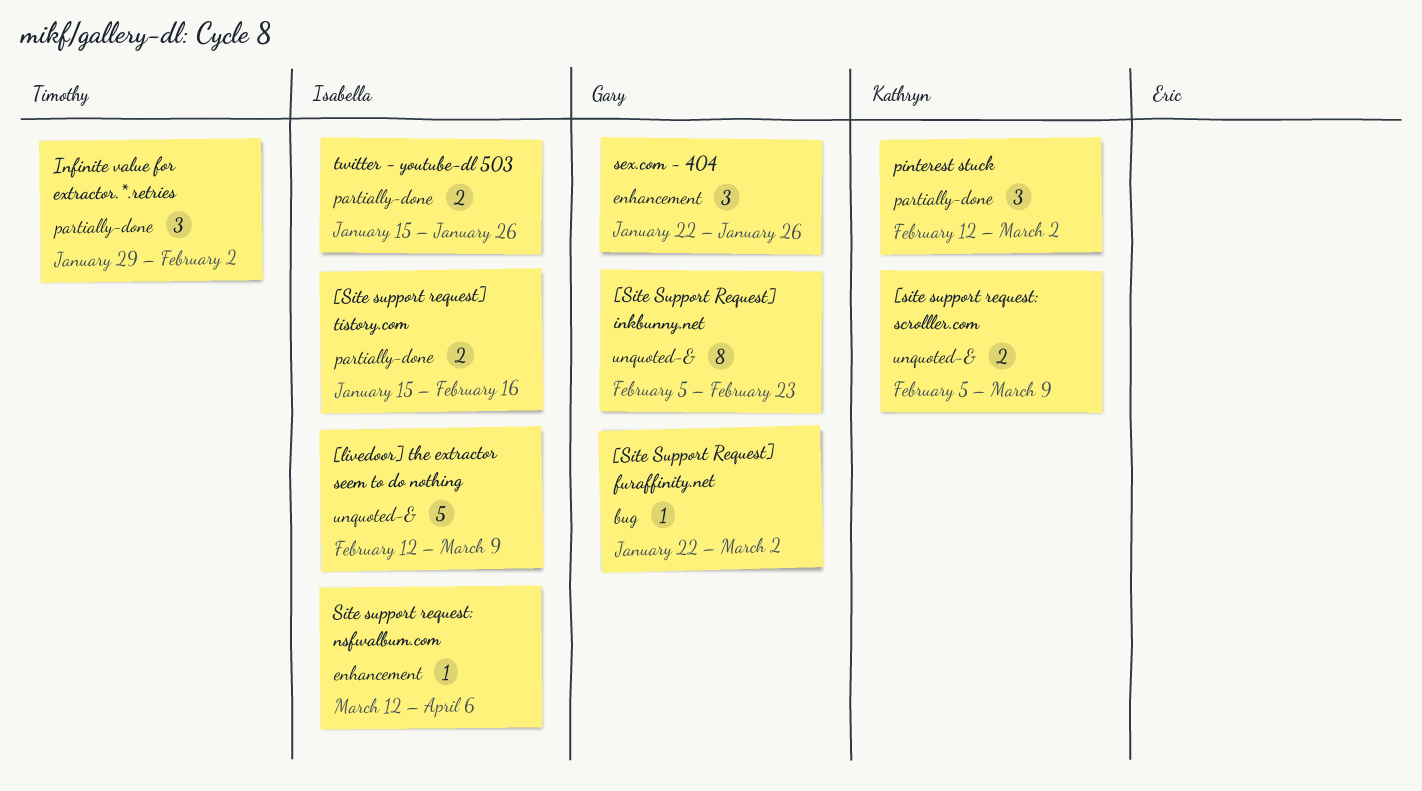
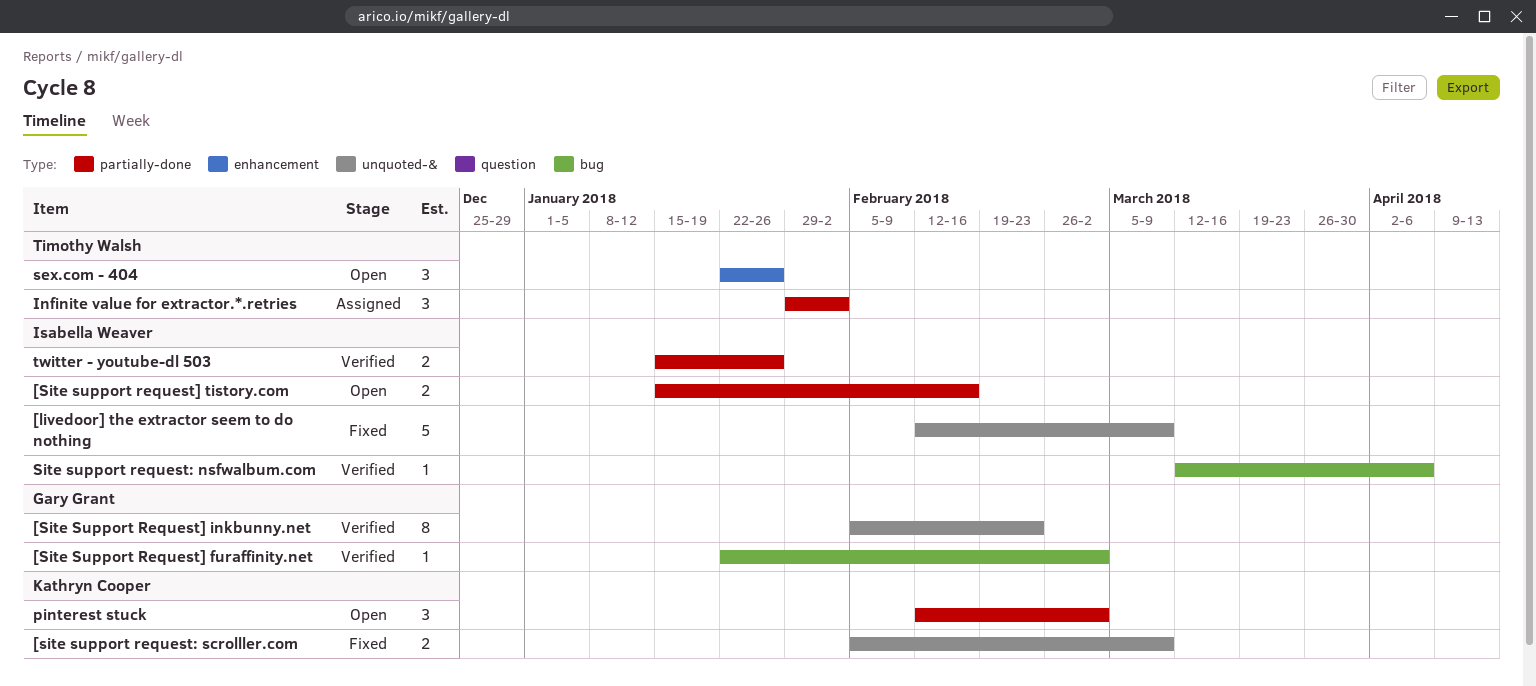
sex.com - 404, owner: Gary Grant -> Timothy Walsh
Site support request: nsfwalbum.com, label: enhancement -> bug

